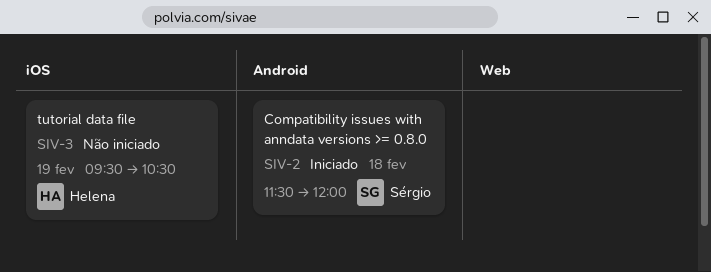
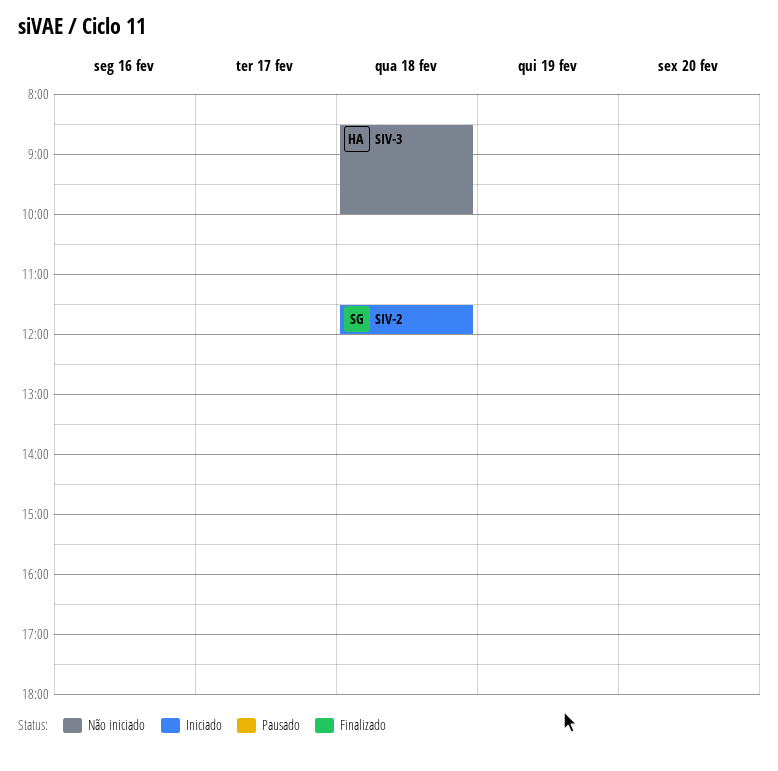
SIV-3, day: Feb 19 -> Feb 18
SIV-3, begins: 09:30 -> 08:30
SIV-3, ends: 10:30 -> 10:00

